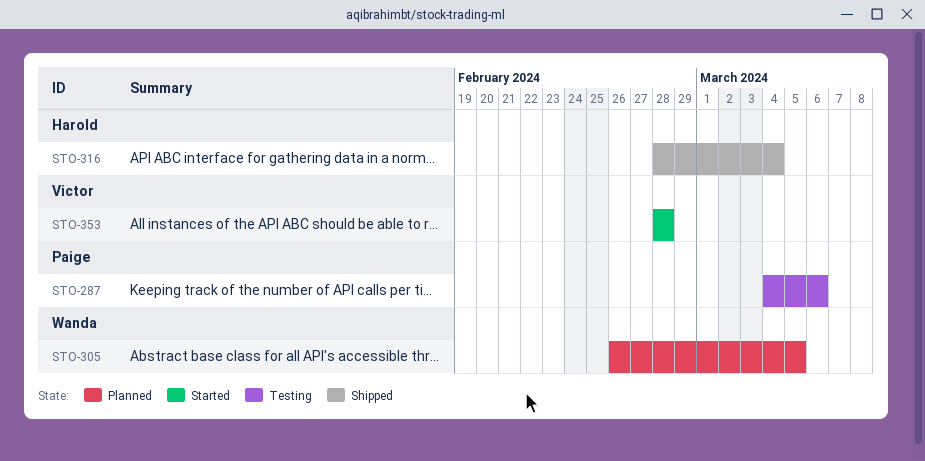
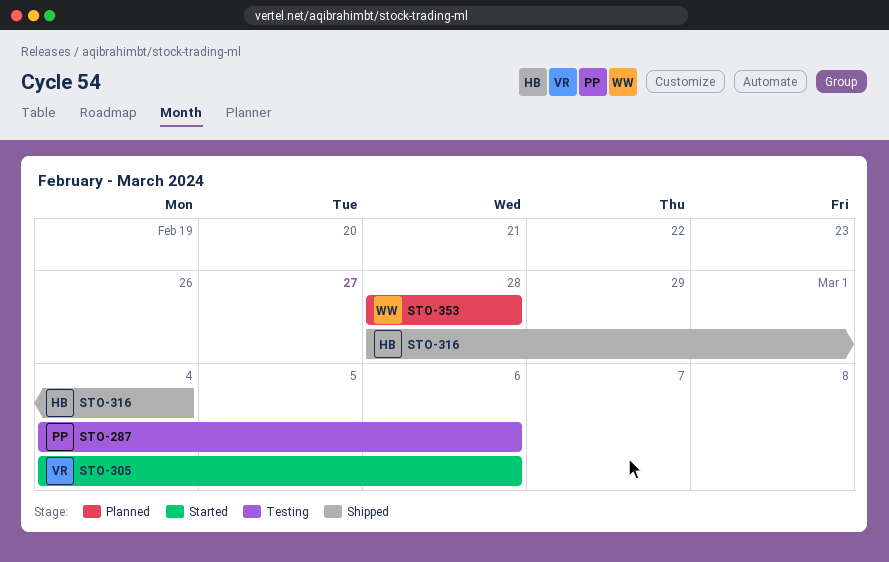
STO-305, status: Planned -> Started
STO-305, owner: Wanda -> Victor
STO-305, start: Feb 26 -> Mar 4
STO-305, due: Mar 5 -> Mar 6
STO-353, status: Started -> Planned
STO-353, owner: Victor -> Wanda

